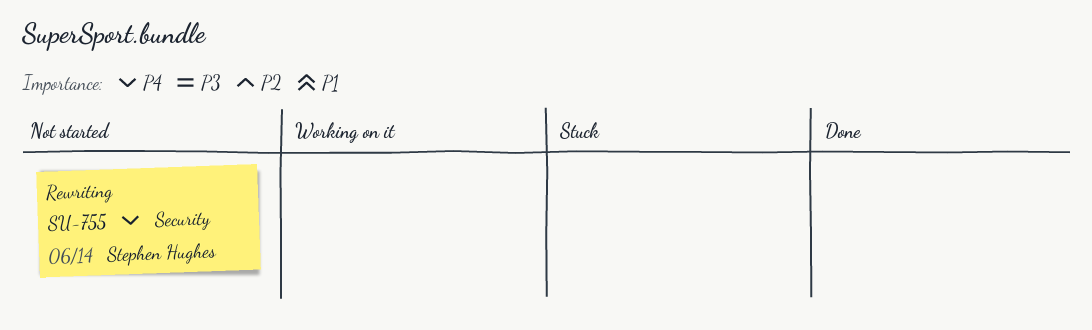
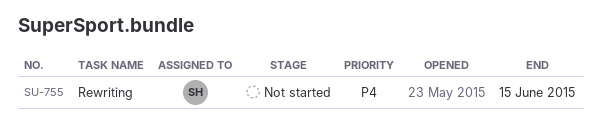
SU-755, due: Jun 14 -> Jun 15

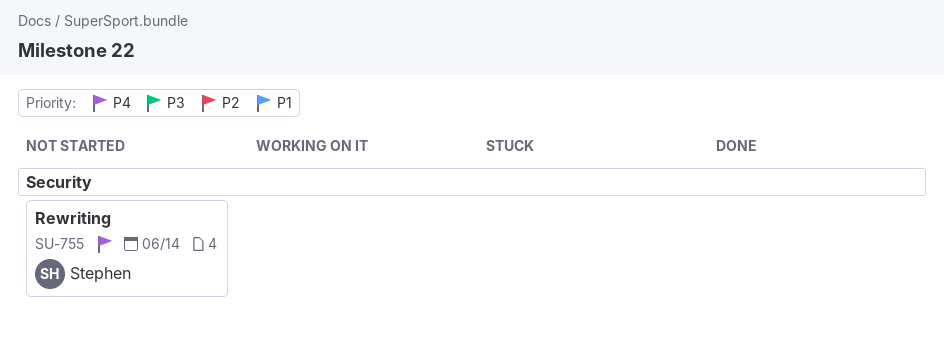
SU-755, due: Jun 15 -> Jun 14

